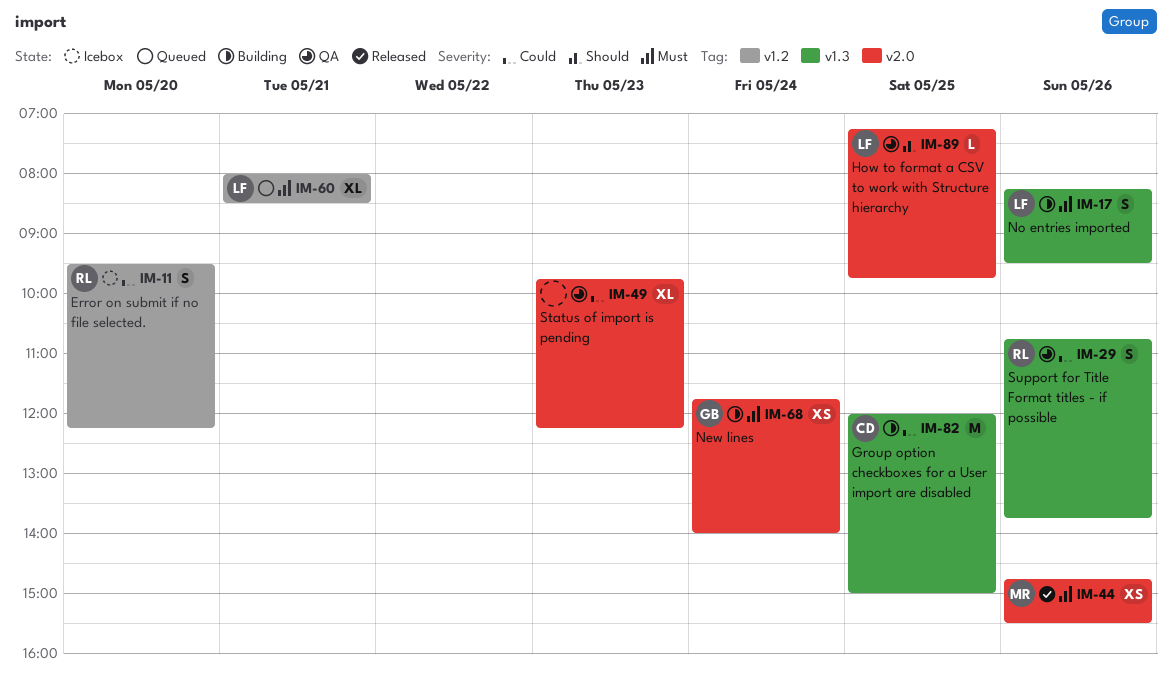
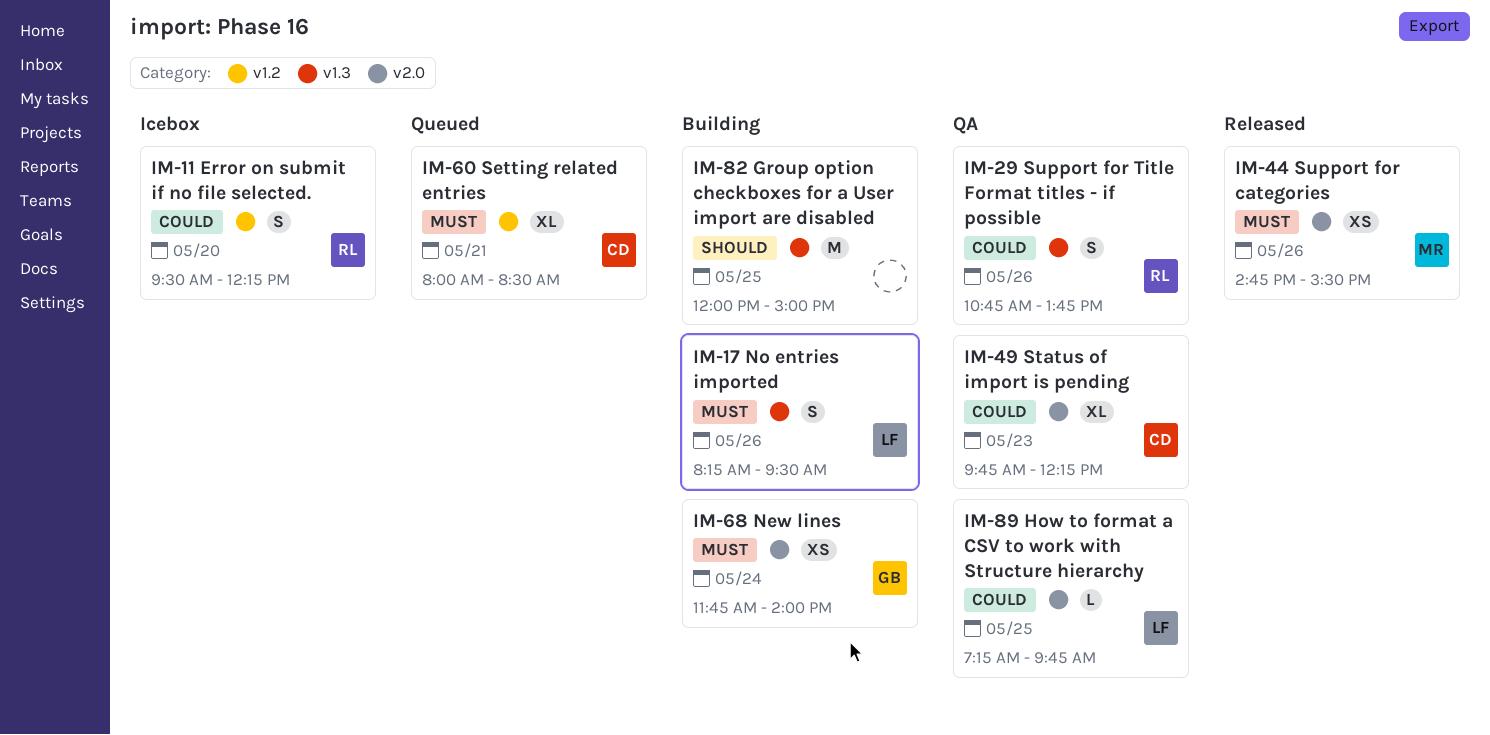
IM-49, owner: none -> CD
IM-60, owner: LF -> CD
IM-82, owner: CD -> none
IM-82, priority: Could -> Should
IM-89, priority: Should -> Could

